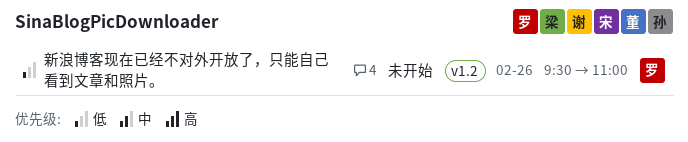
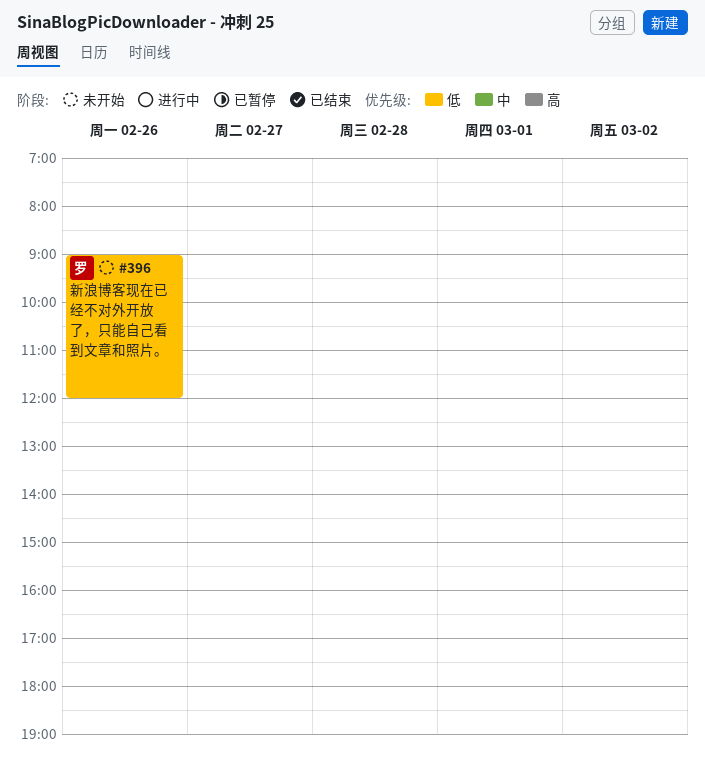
新浪博客现在已经不对外开放了，只能自己看到文章和照片。, begins: 09:30 -> 09:00
新浪博客现在已经不对外开放了，只能自己看到文章和照片。, ends: 11:00 -> 12:00

